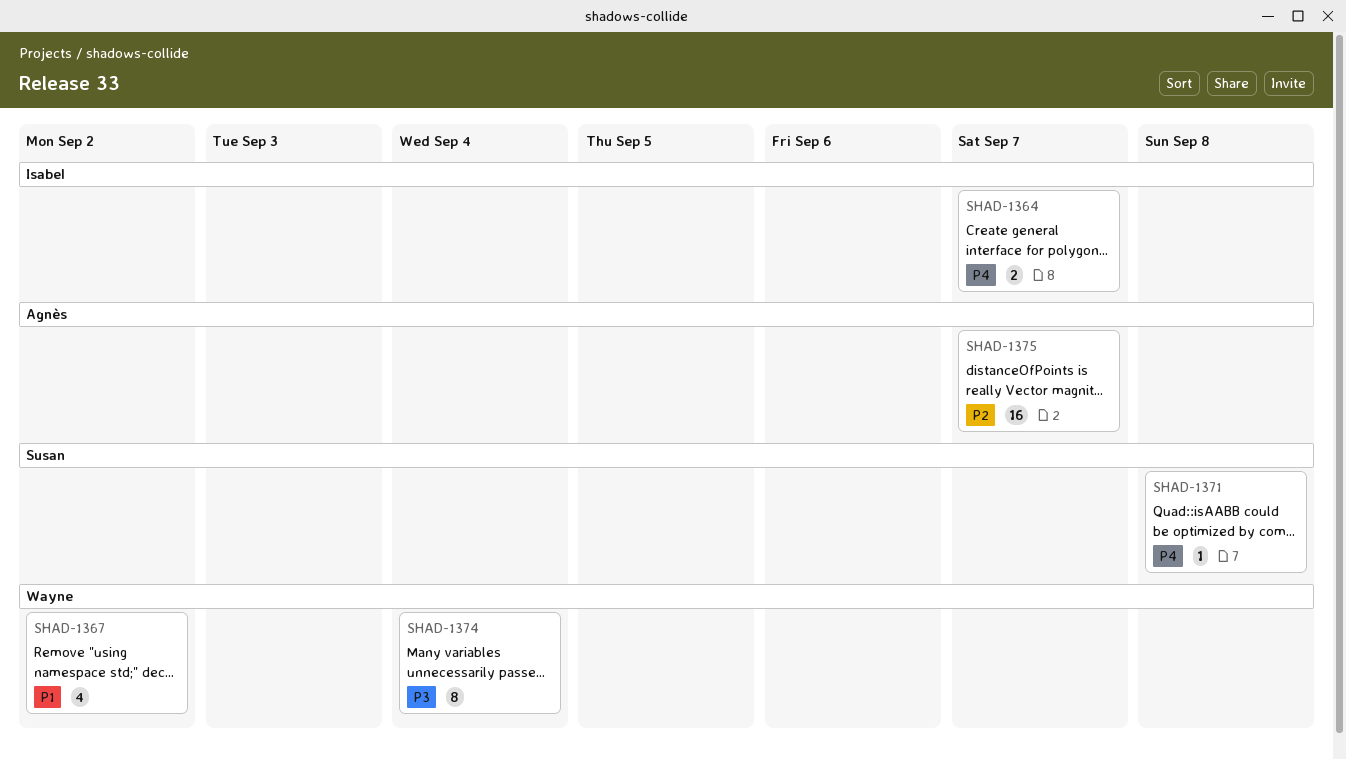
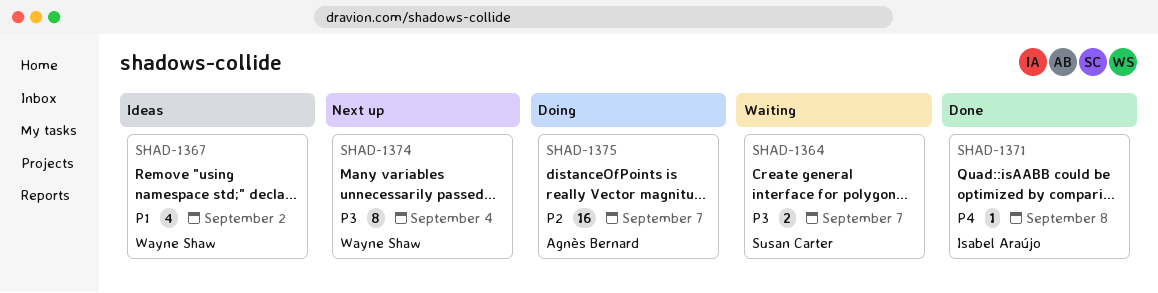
SHAD-1364, owner: Isabel Araújo -> Susan Carter
SHAD-1364, priority: P4 -> P3
SHAD-1371, owner: Susan Carter -> Isabel Araújo

